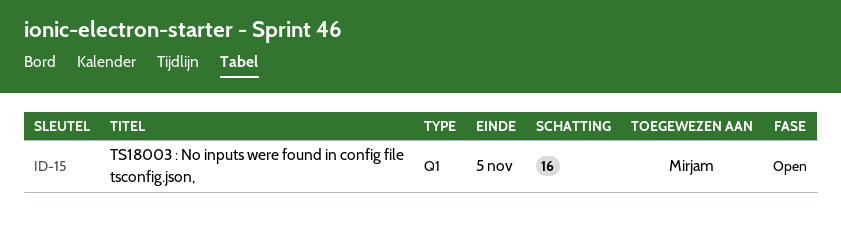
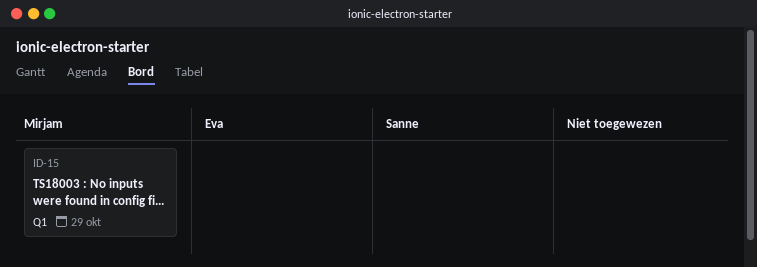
ID-15, due: Nov 5 -> Oct 29

